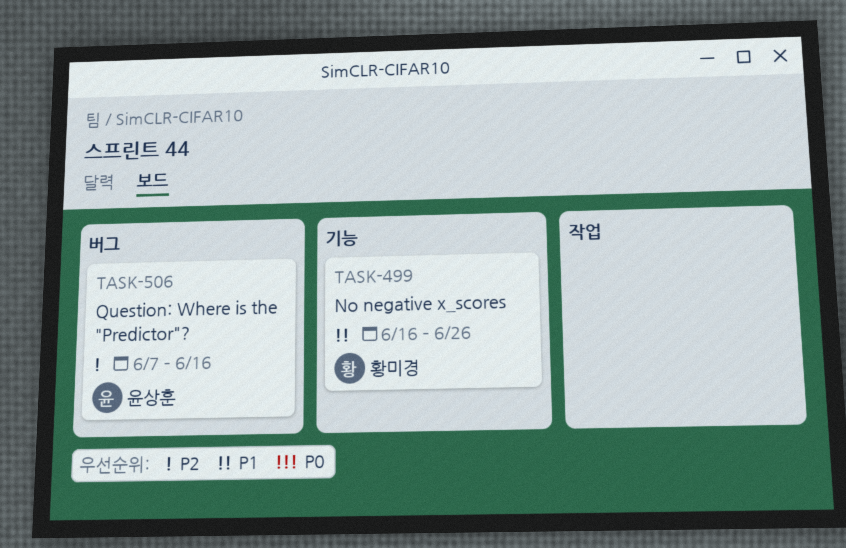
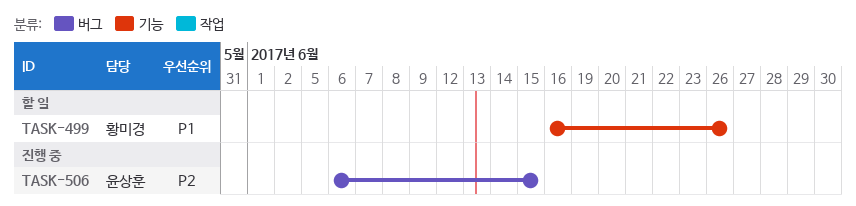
TASK-506, start: Jun 7 -> Jun 6
TASK-506, due: Jun 16 -> Jun 15

